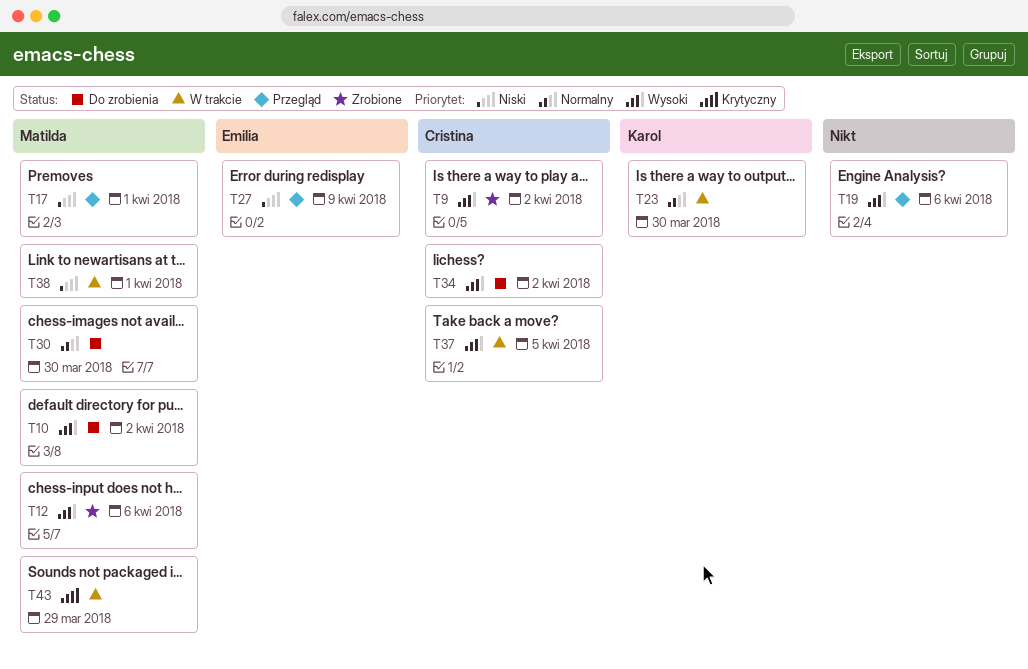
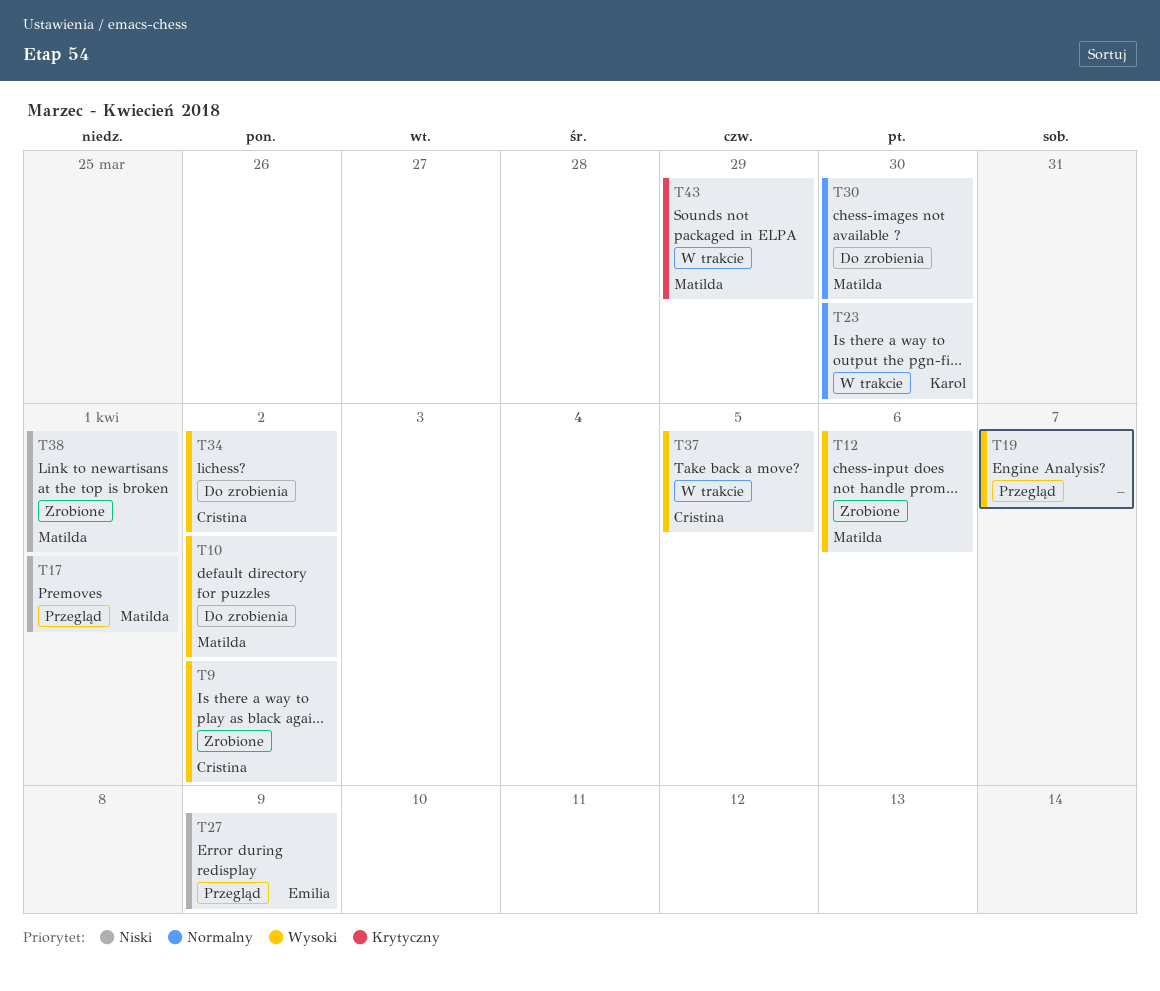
T19, due: Apr 6 -> Apr 7
T38, status: W trakcie -> Zrobione

